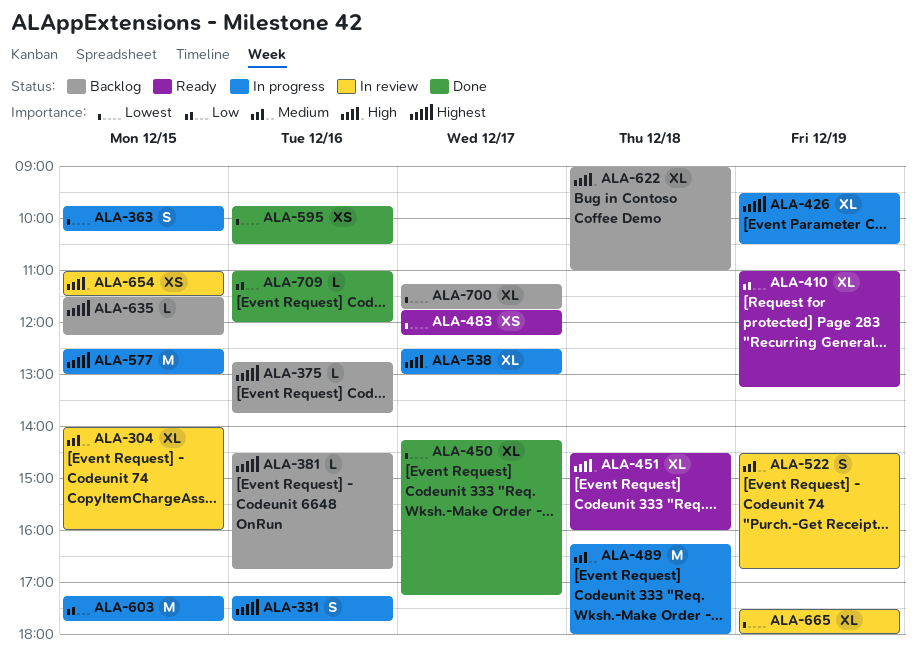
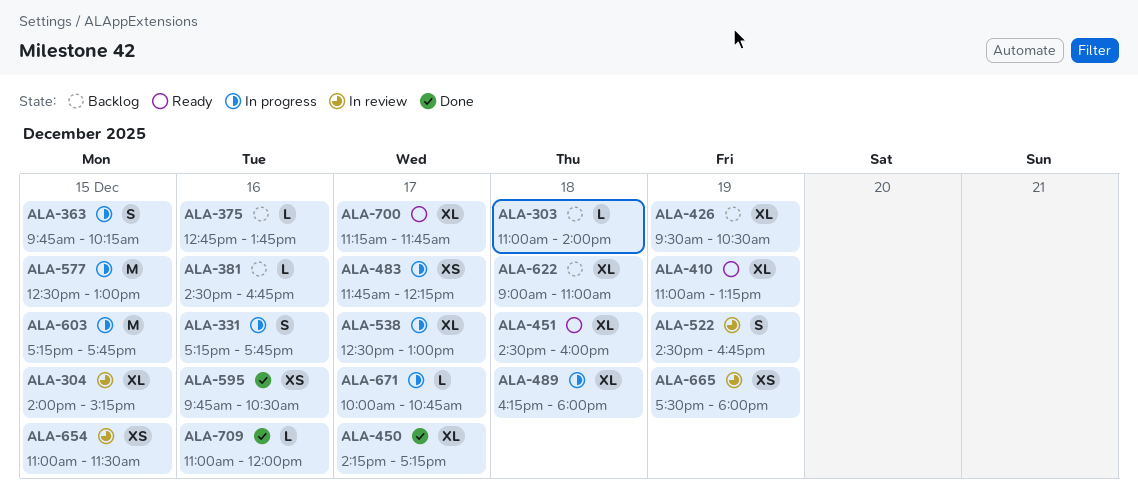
ALA-303: none -> present
ALA-304, ends: 16:00 -> 15:15
ALA-426, status: In progress -> Backlog
ALA-483, status: Ready -> In progress
ALA-489, estimate: M -> XL
ALA-635: present -> none
ALA-665, estimate: XL -> XS
ALA-671: none -> present
ALA-700, status: Backlog -> Ready

